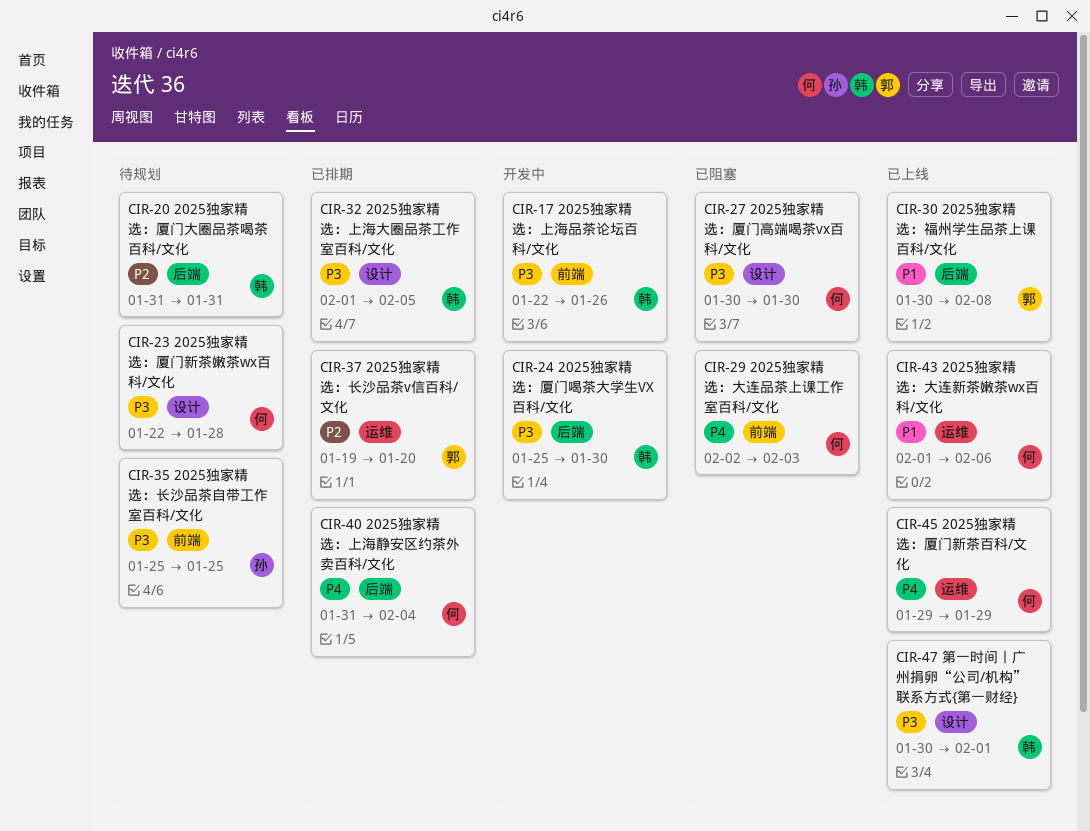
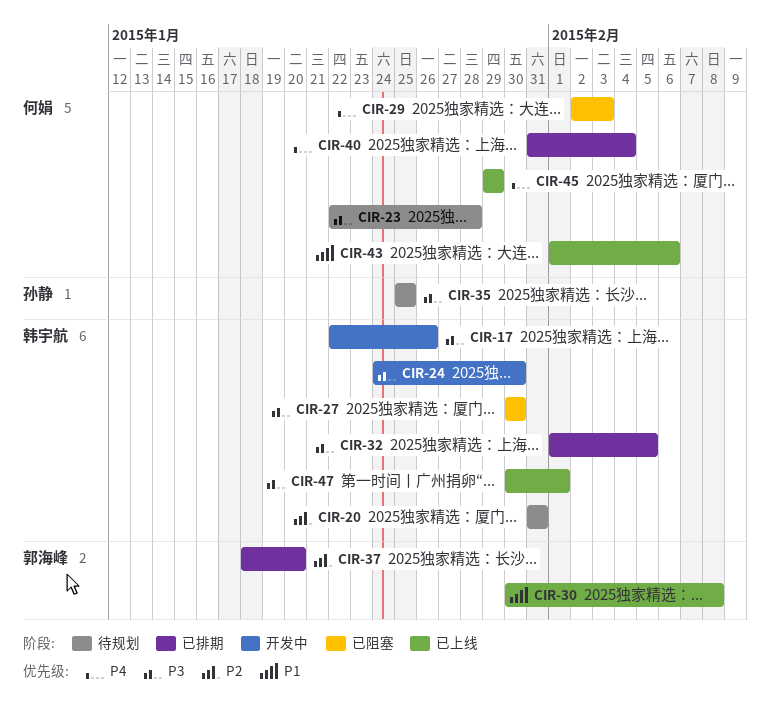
CIR-24, start: Jan 25 -> Jan 24
CIR-27, owner: 何娟 -> 韩宇航
CIR-37, start: Jan 19 -> Jan 18

